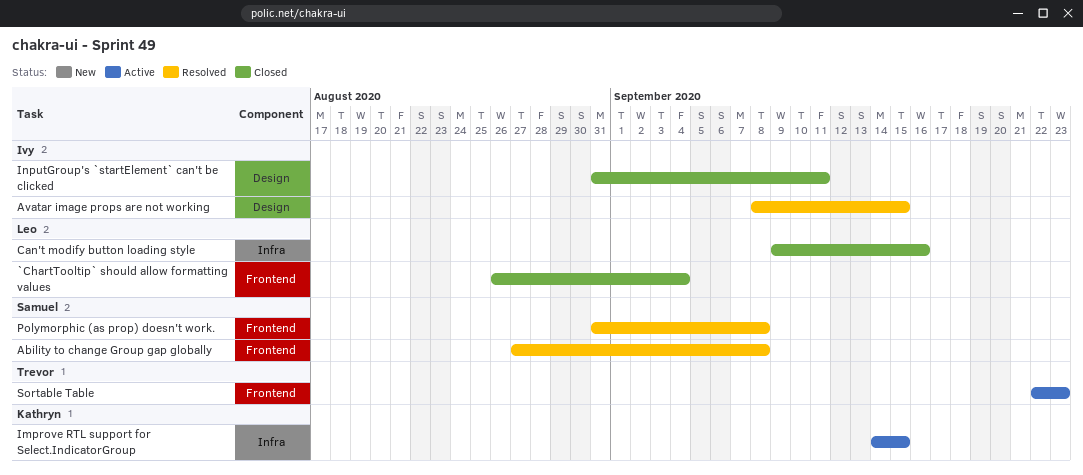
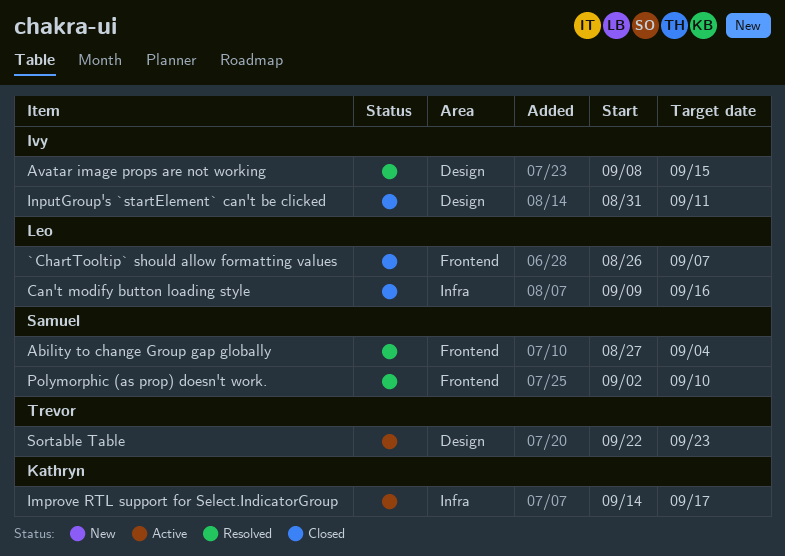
`ChartTooltip` should allow formatting values, due: Sep 4 -> Sep 7
Ability to change Group gap globally, due: Sep 8 -> Sep 4
Improve RTL support for Select.IndicatorGroup, due: Sep 15 -> Sep 17
Polymorphic (as prop) doesn't work., start: Aug 31 -> Sep 2
Polymorphic (as prop) doesn't work., due: Sep 8 -> Sep 10
Sortable Table, label: Frontend -> Design

